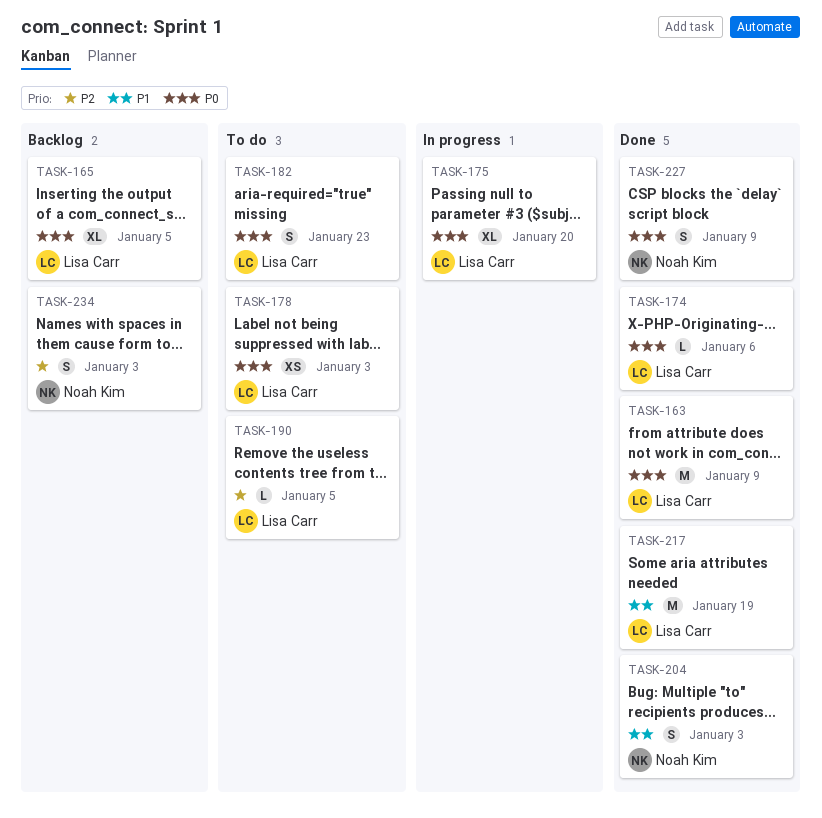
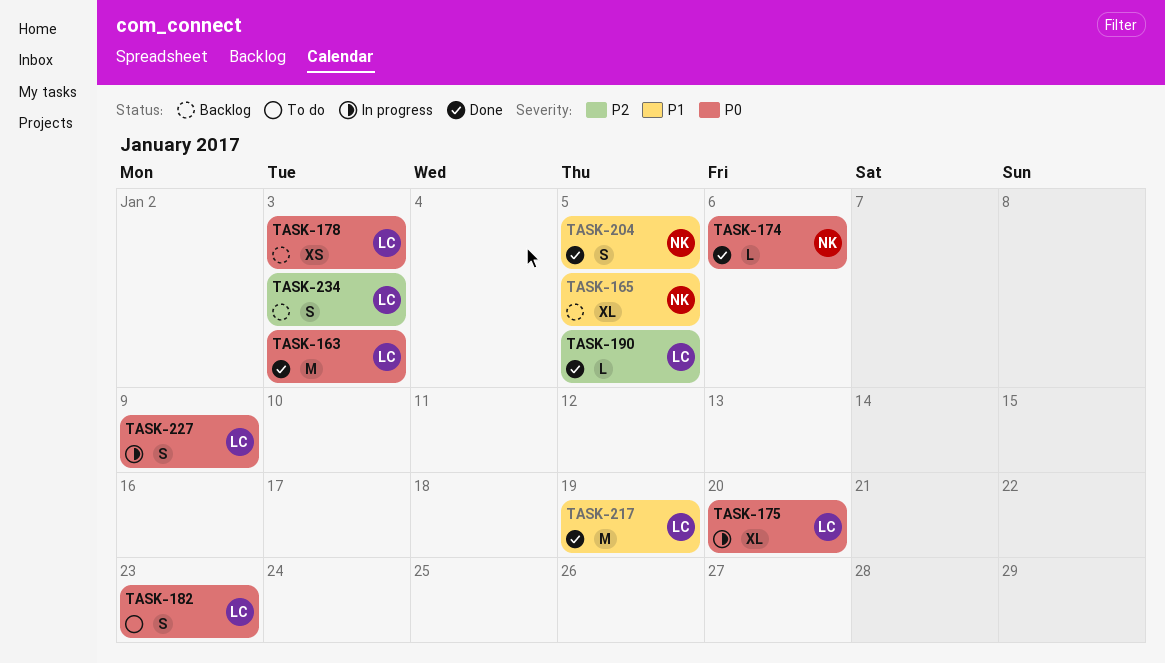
TASK-163, due: Jan 9 -> Jan 3
TASK-165, owner: Lisa Carr -> Noah Kim
TASK-165, priority: P0 -> P1
TASK-174, owner: Lisa Carr -> Noah Kim
TASK-178, status: To do -> Backlog
TASK-190, status: To do -> Done
TASK-204, due: Jan 3 -> Jan 5
TASK-227, status: Done -> In progress
TASK-227, owner: Noah Kim -> Lisa Carr
TASK-234, owner: Noah Kim -> Lisa Carr

